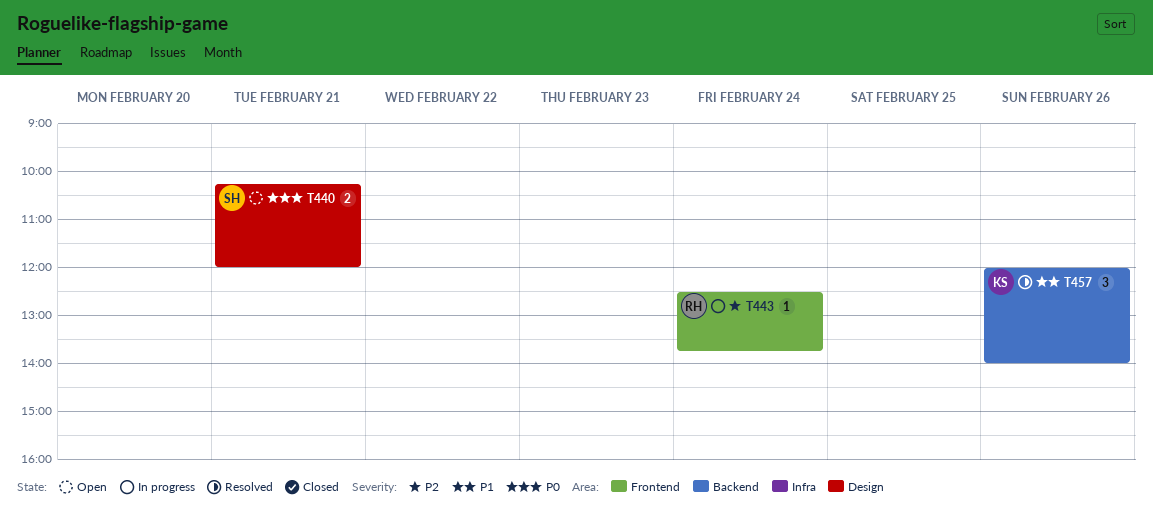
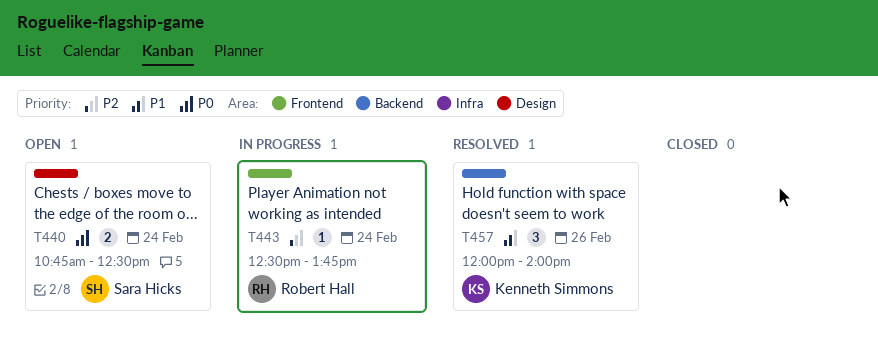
T440, day: Feb 21 -> Feb 24
T440, begins: 10:15 -> 10:45
T440, ends: 12:00 -> 12:30

